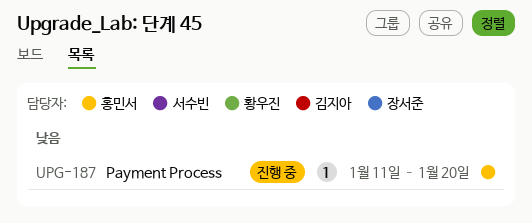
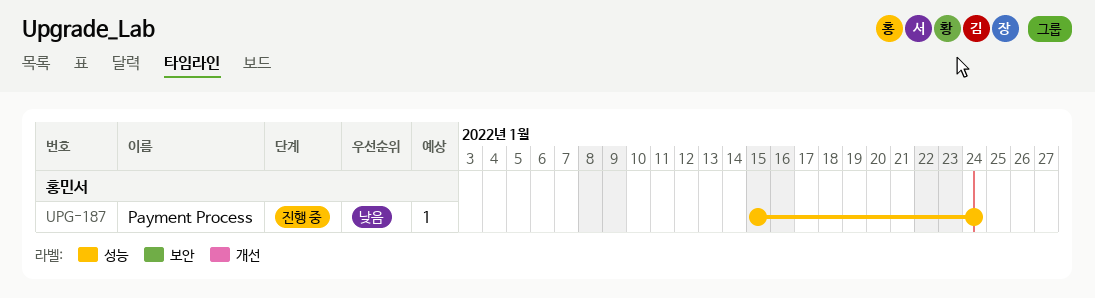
UPG-187, start: Jan 11 -> Jan 15
UPG-187, due: Jan 20 -> Jan 24

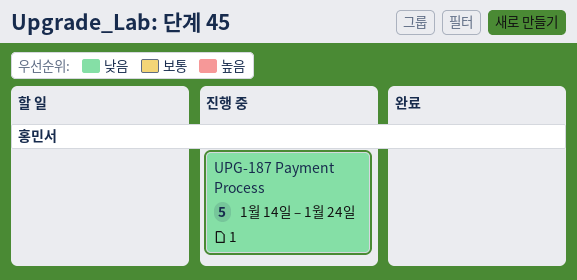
UPG-187, estimate: 1 -> 5
UPG-187, start: Jan 15 -> Jan 14

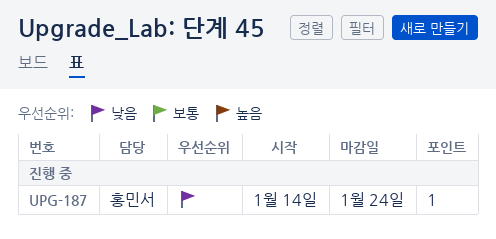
UPG-187, estimate: 5 -> 1

